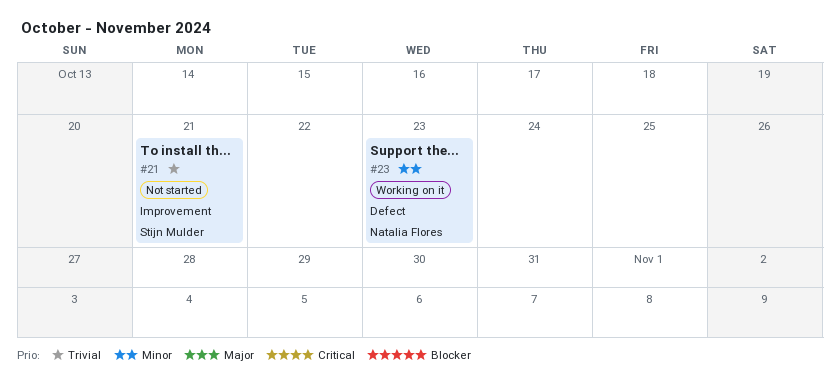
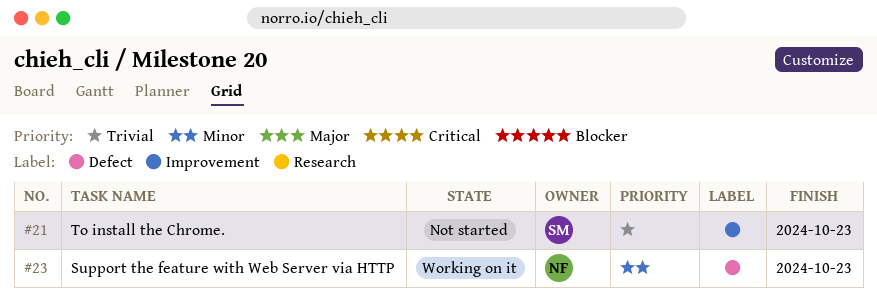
#21, due: Oct 21 -> Oct 23

